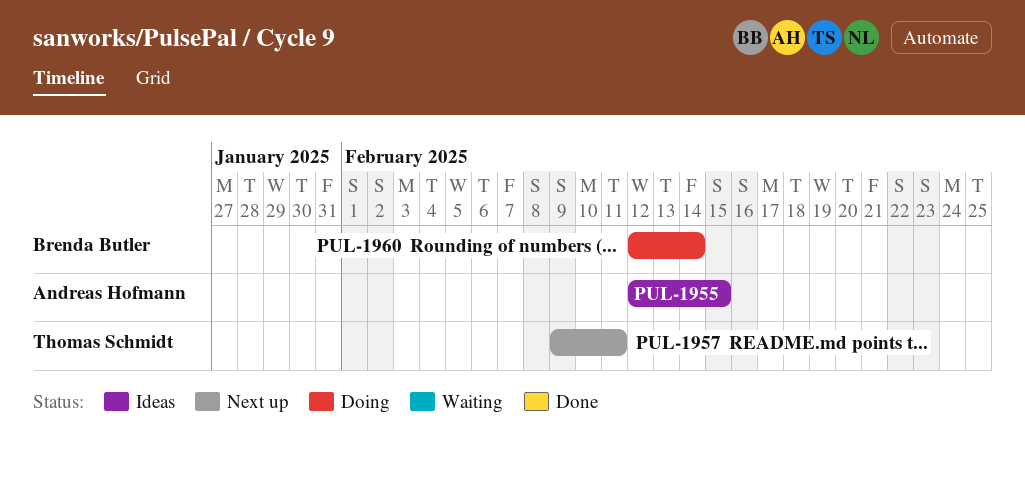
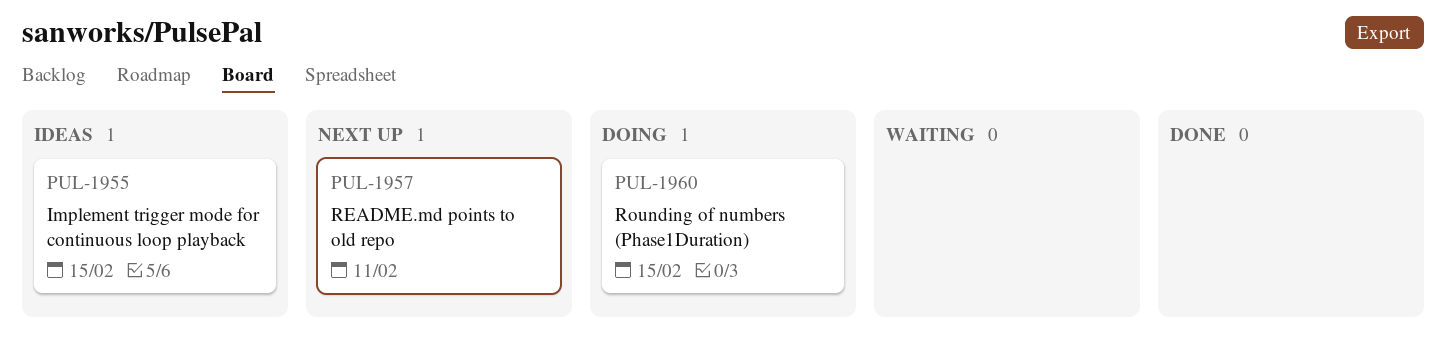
PUL-1960, due: Feb 14 -> Feb 15

